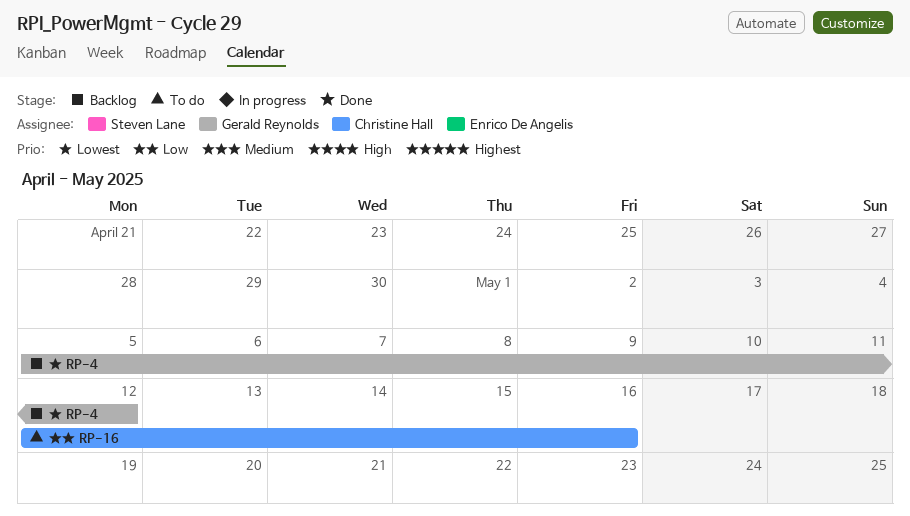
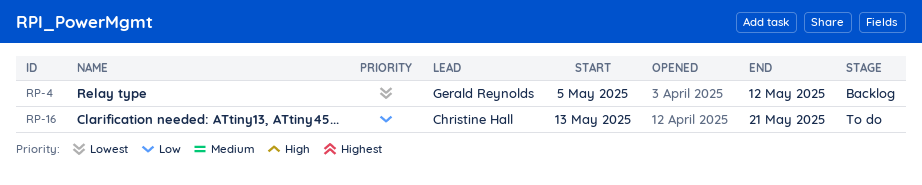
RP-16, start: May 12 -> May 13
RP-16, due: May 16 -> May 21

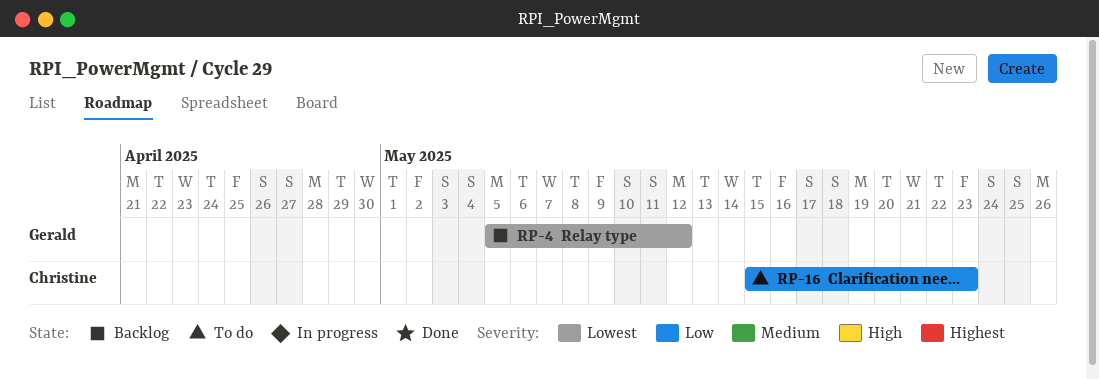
RP-16, start: May 13 -> May 15
RP-16, due: May 21 -> May 23

